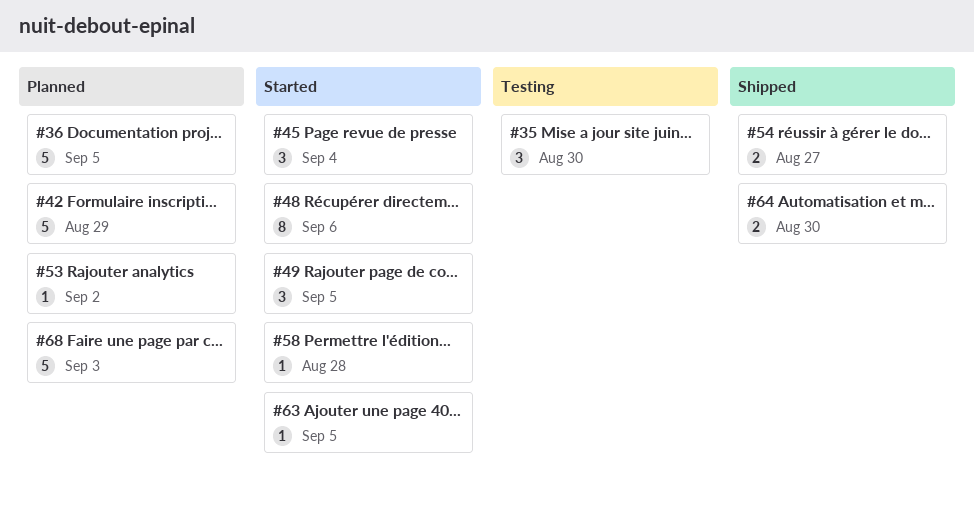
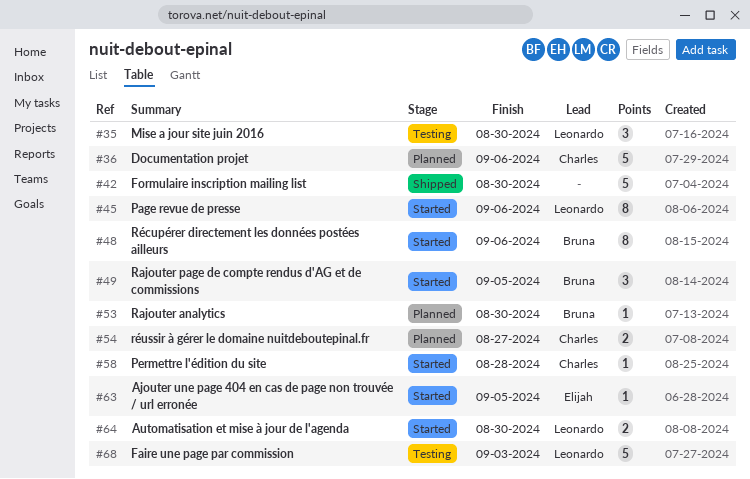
#36, due: Sep 5 -> Sep 6
#42, status: Planned -> Shipped
#42, due: Aug 29 -> Aug 30
#45, estimate: 3 -> 8
#45, due: Sep 4 -> Sep 6
#53, due: Sep 2 -> Aug 30
#54, status: Shipped -> Planned
#64, status: Shipped -> Started
#68, status: Planned -> Testing

